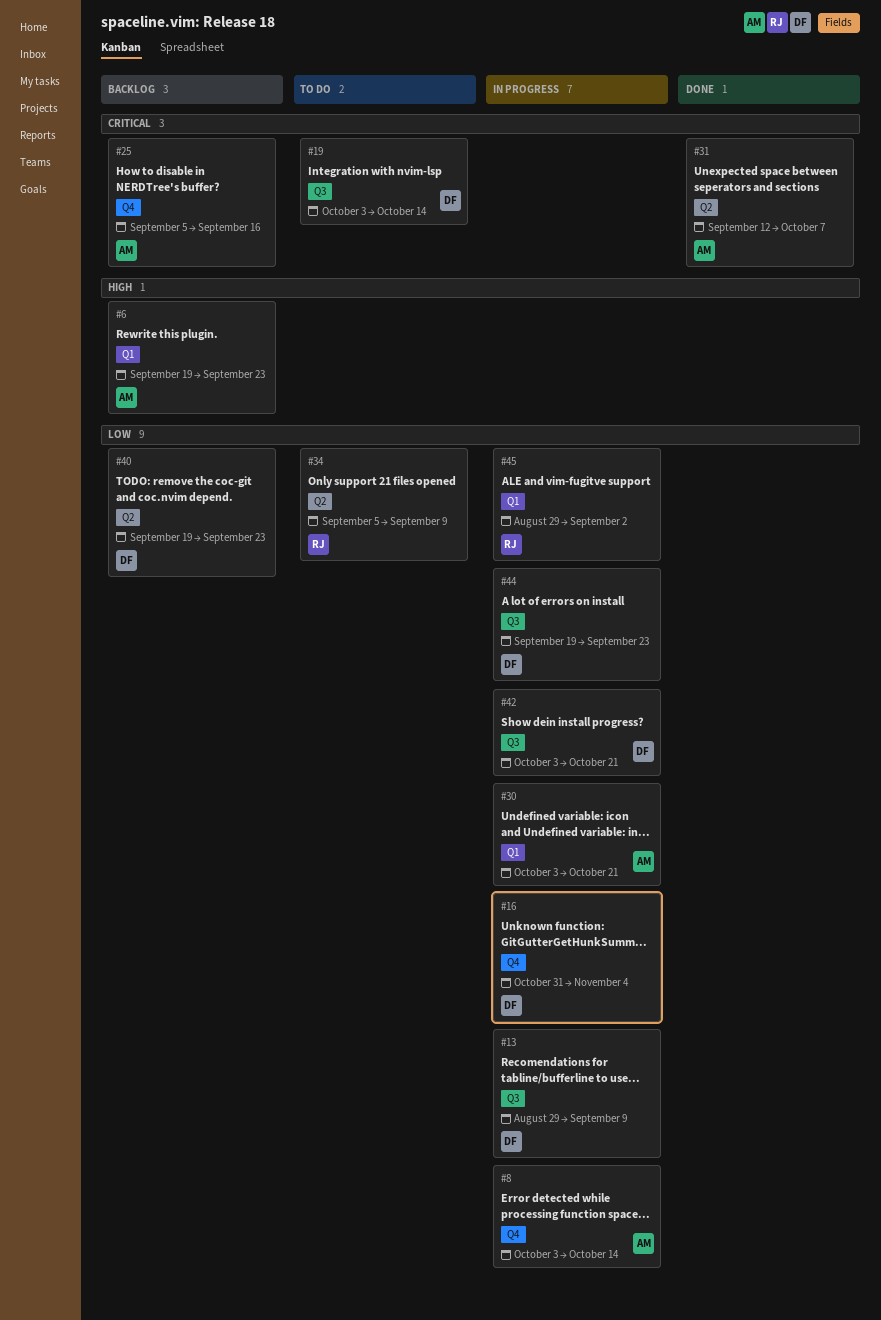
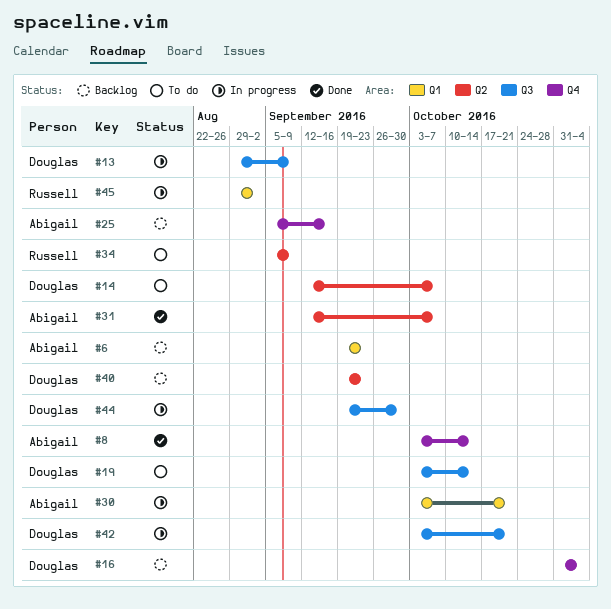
#8, status: In progress -> Done
#14: none -> present
#16, status: In progress -> Backlog
#44, due: Sep 23 -> Sep 30

